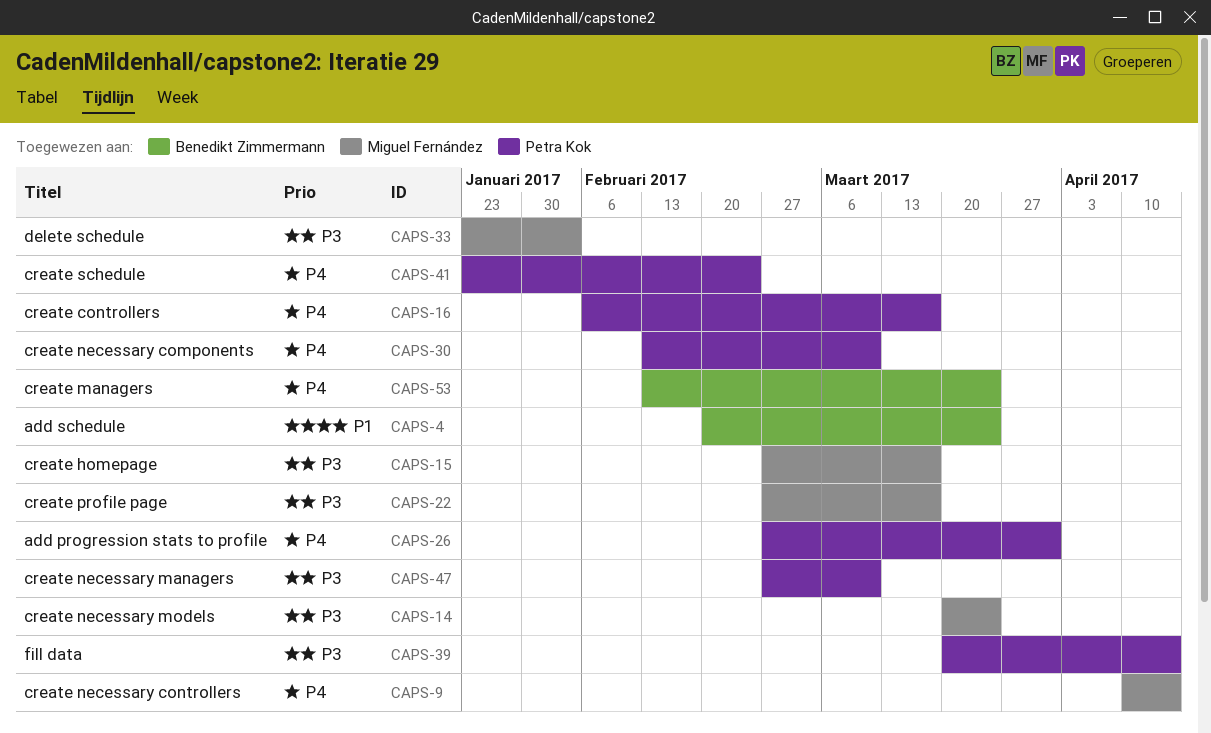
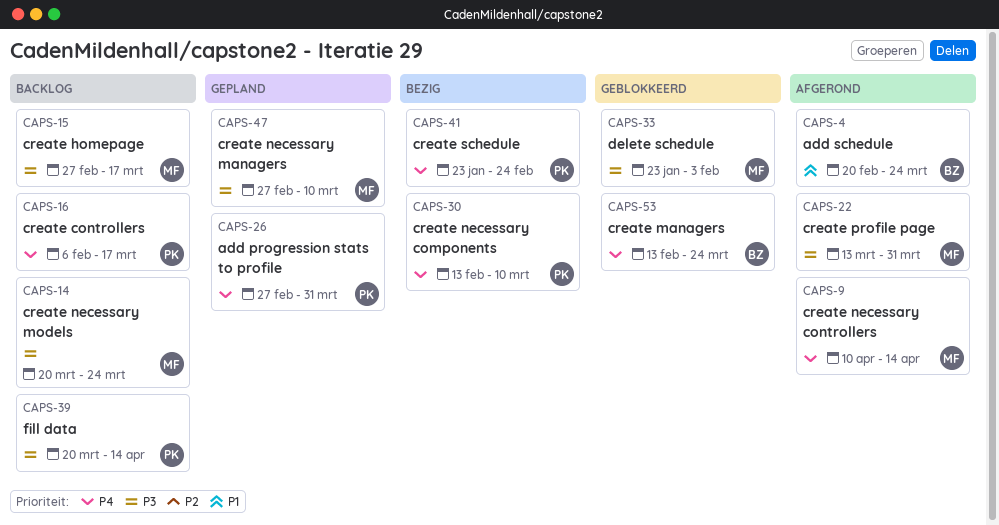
CAPS-22, start: Feb 27 -> Mar 13
CAPS-22, due: Mar 17 -> Mar 31
CAPS-47, owner: Petra Kok -> Miguel Fernández

